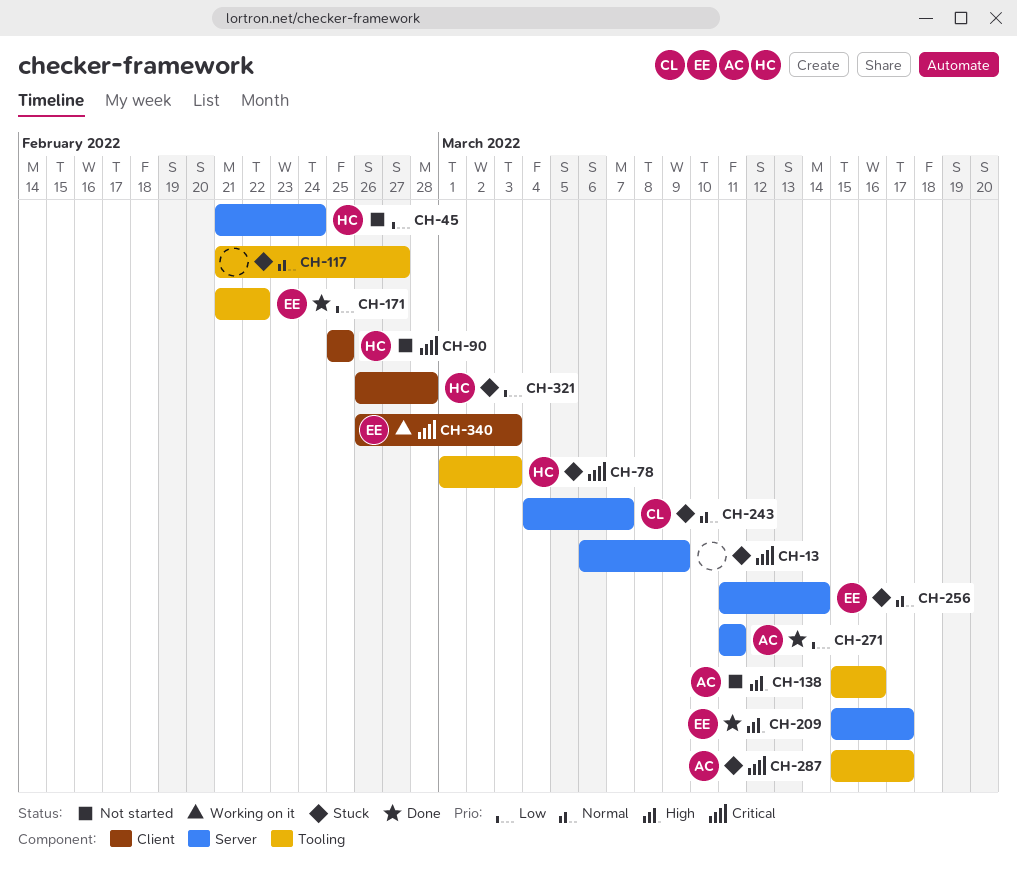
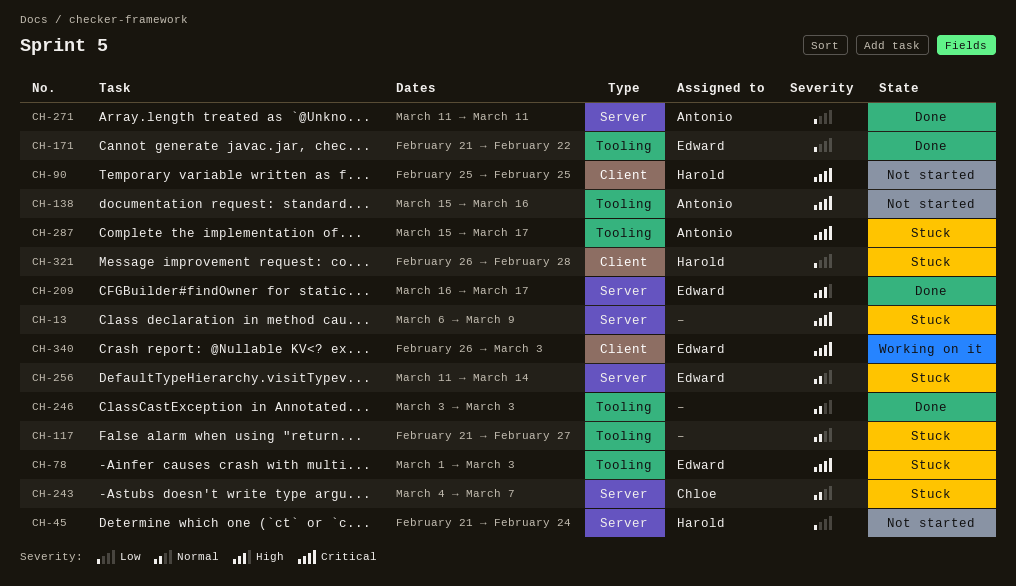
CH-78, owner: Harold -> Edward
CH-138, priority: High -> Critical
CH-209, start: Mar 15 -> Mar 16
CH-246: none -> present

